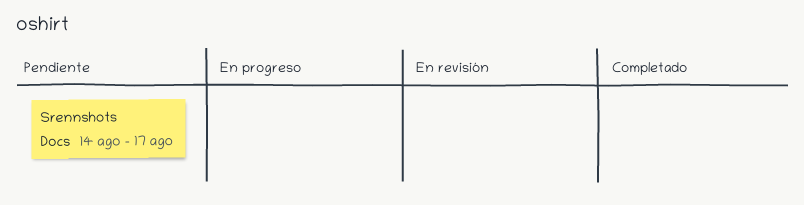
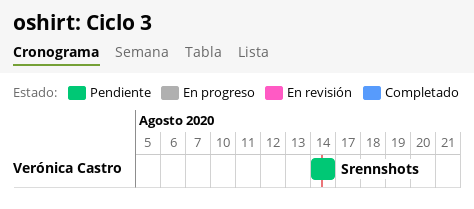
Srennshots, due: Aug 17 -> Aug 14

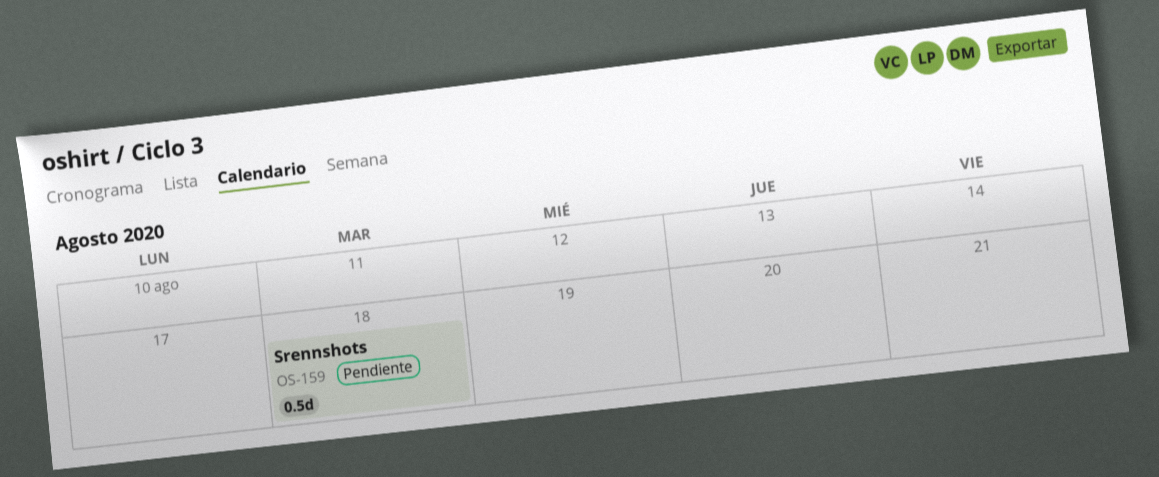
Srennshots, due: Aug 14 -> Aug 18

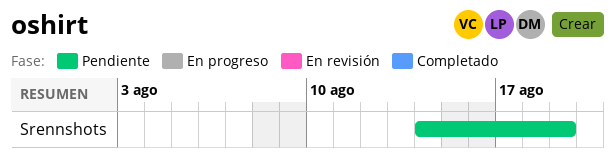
Srennshots, due: Aug 18 -> Aug 19

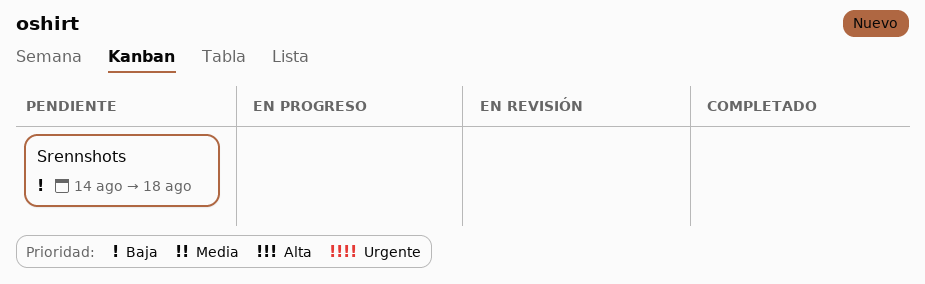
Srennshots, due: Aug 19 -> Aug 18

